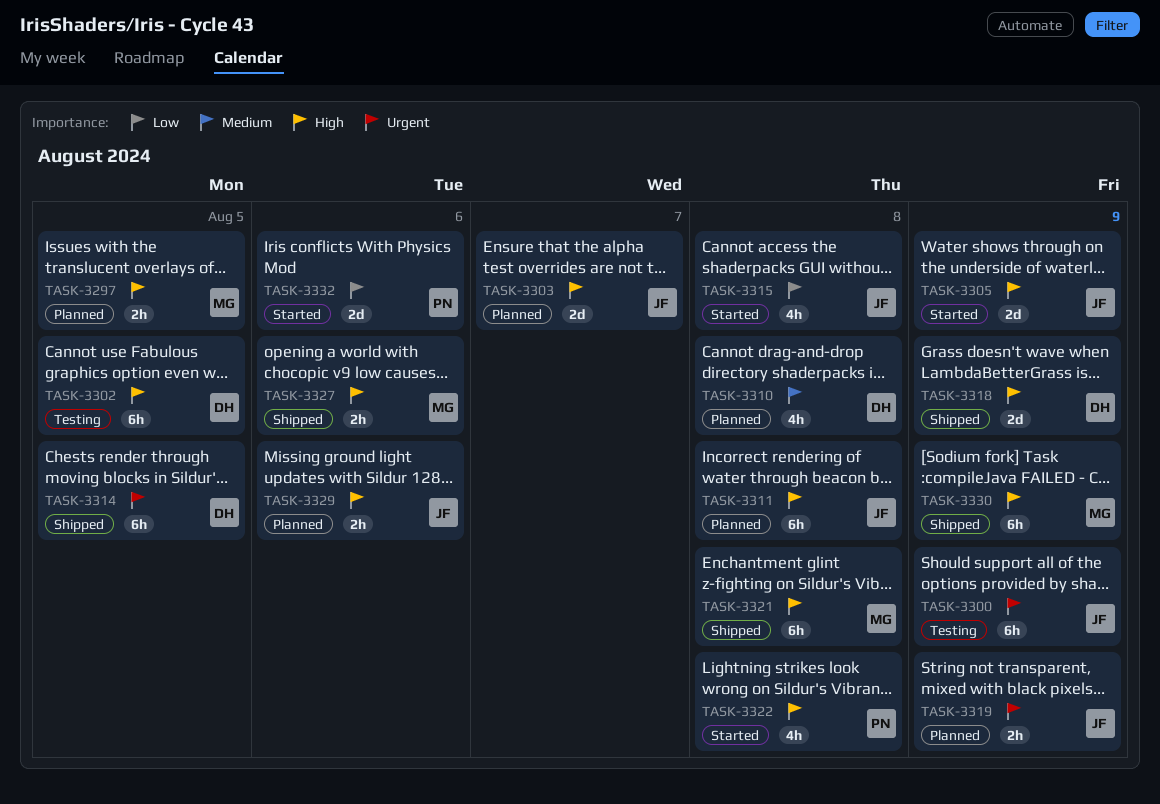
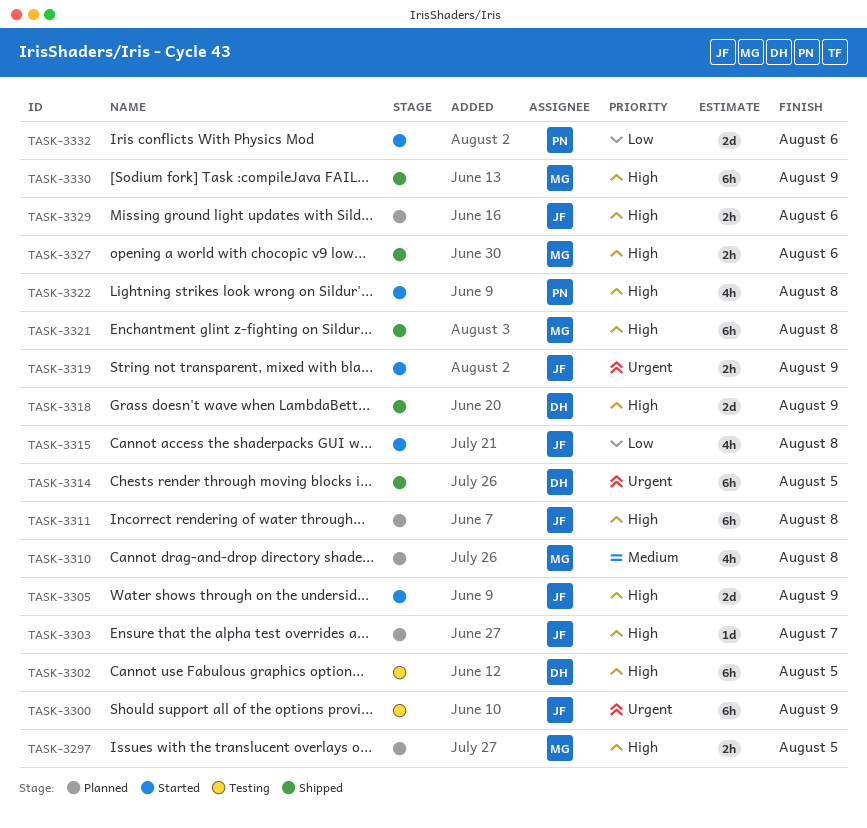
TASK-3303, estimate: 2d -> 1d
TASK-3310, owner: DH -> MG
TASK-3319, status: Planned -> Started

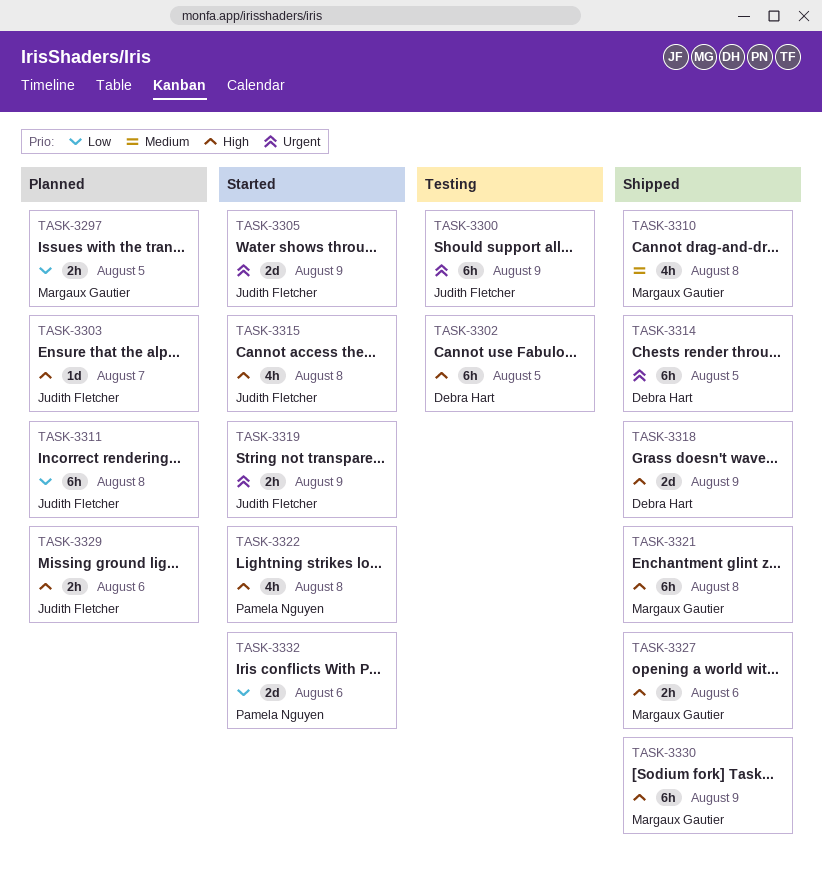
TASK-3297, priority: High -> Low
TASK-3305, priority: High -> Urgent
TASK-3310, status: Planned -> Shipped
TASK-3311, priority: High -> Low
TASK-3315, priority: Low -> High

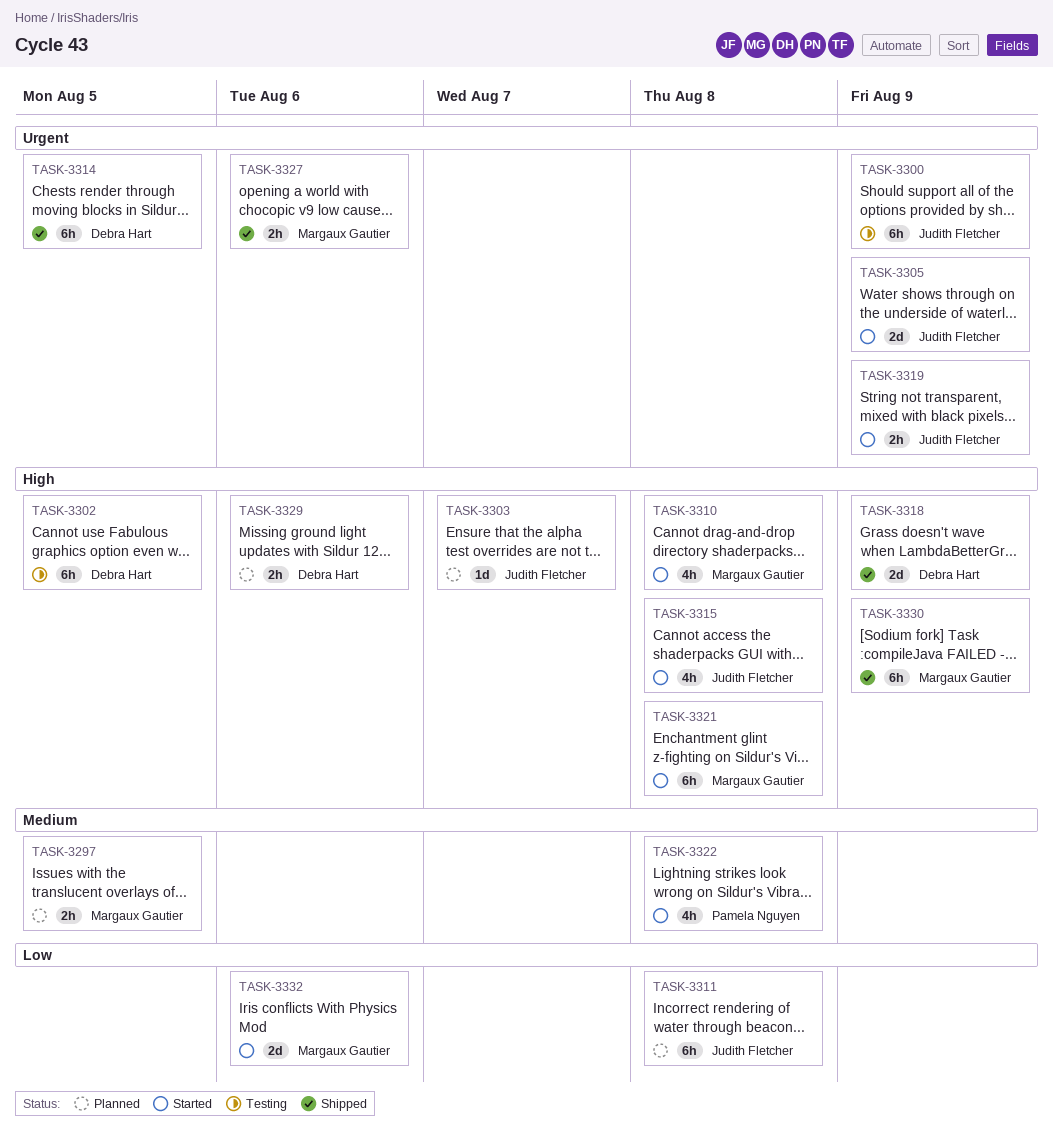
TASK-3297, priority: Low -> Medium
TASK-3310, status: Shipped -> Started
TASK-3310, priority: Medium -> High
TASK-3321, status: Shipped -> Started
TASK-3322, priority: High -> Medium
TASK-3327, priority: High -> Urgent
TASK-3329, owner: Judith Fletcher -> Debra Hart
TASK-3332, owner: Pamela Nguyen -> Margaux Gautier

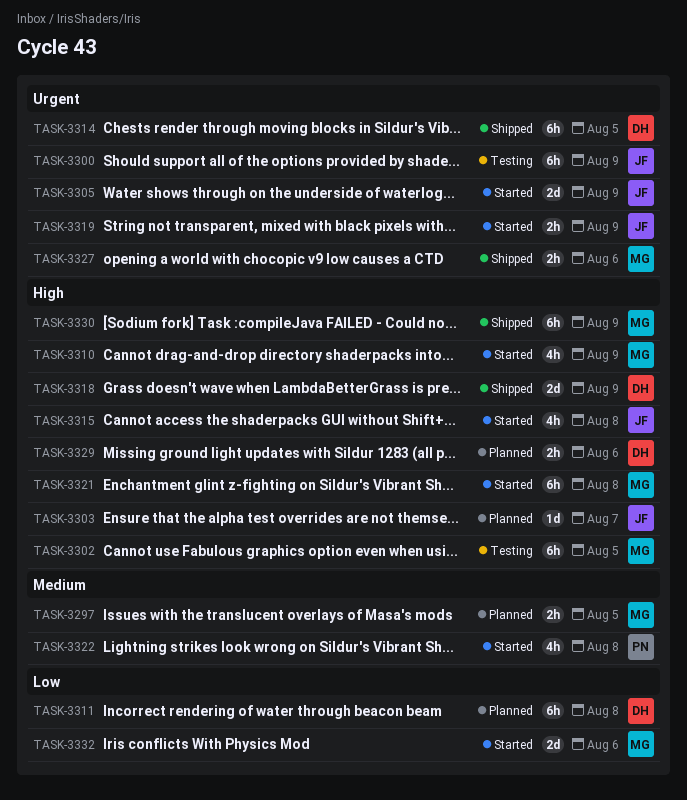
TASK-3302, owner: Debra Hart -> Margaux Gautier
TASK-3310, due: Aug 8 -> Aug 9
TASK-3311, owner: Judith Fletcher -> Debra Hart

